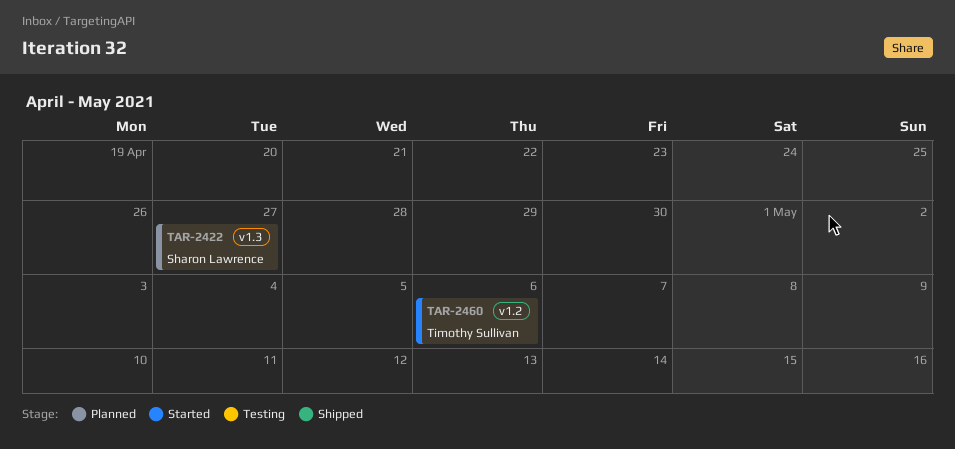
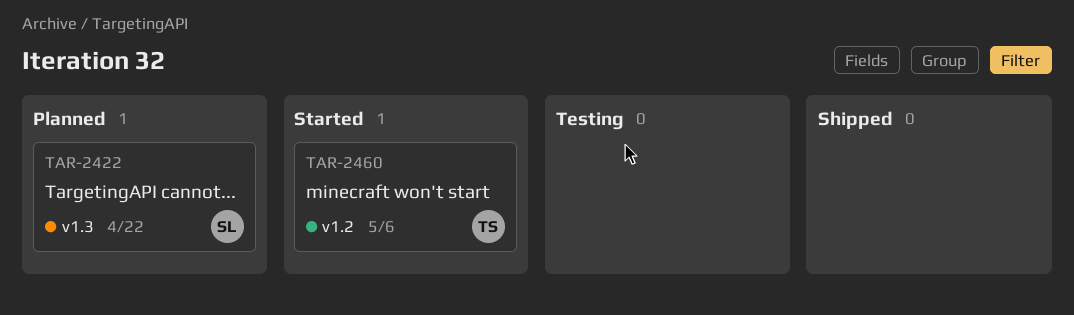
TAR-2422, due: Apr 27 -> Apr 22

